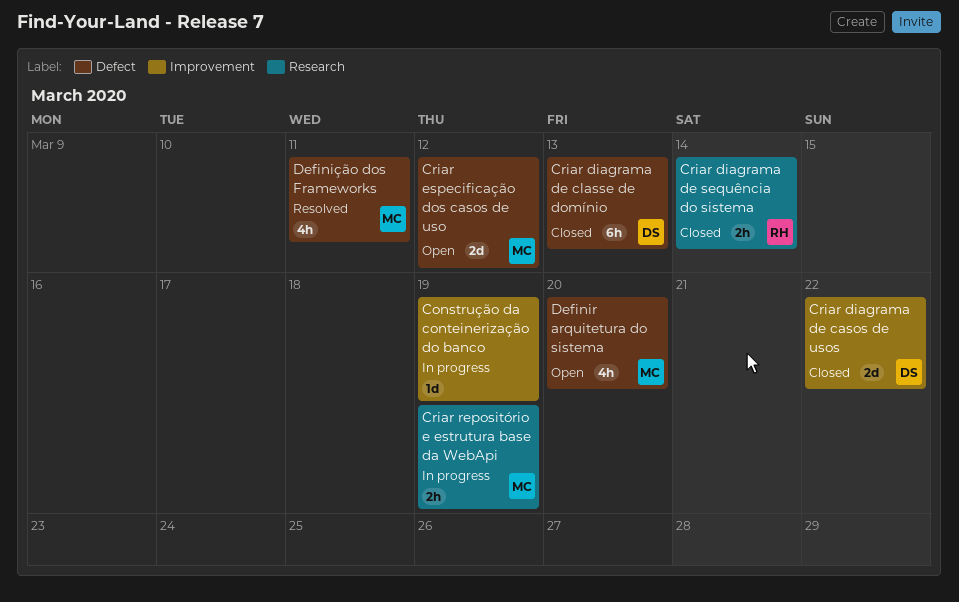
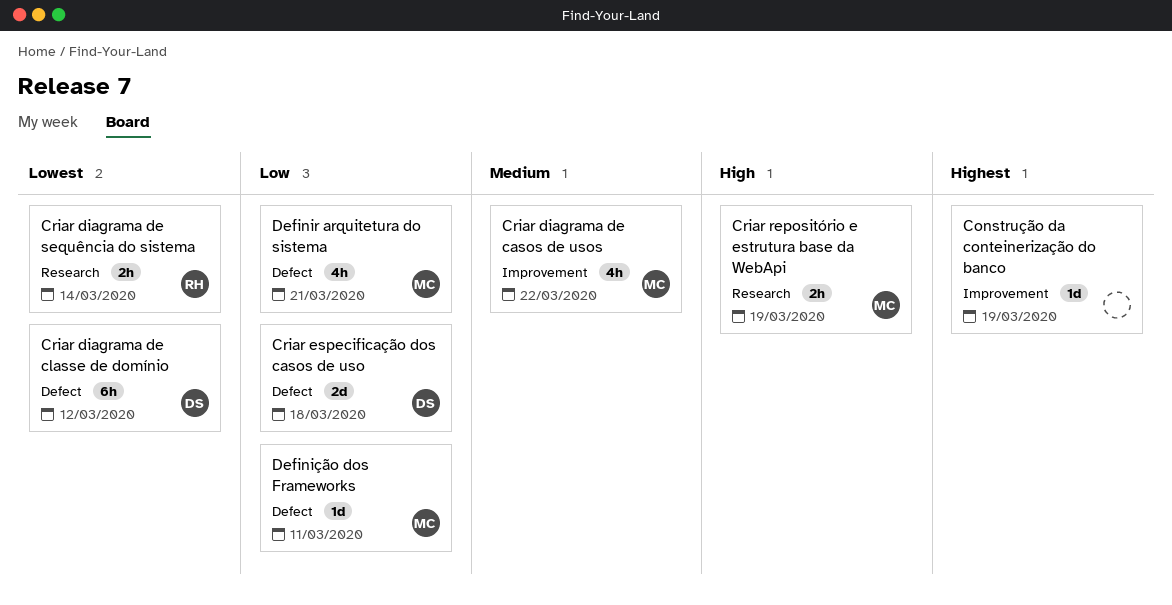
Criar diagrama de casos de usos, owner: DS -> MC
Criar diagrama de casos de usos, estimate: 2d -> 4h
Criar diagrama de classe de domínio, due: Mar 13 -> Mar 12
Criar especificação dos casos de uso, owner: MC -> DS
Criar especificação dos casos de uso, due: Mar 12 -> Mar 18
Definir arquitetura do sistema, due: Mar 20 -> Mar 21
Definição dos Frameworks, estimate: 4h -> 1d

